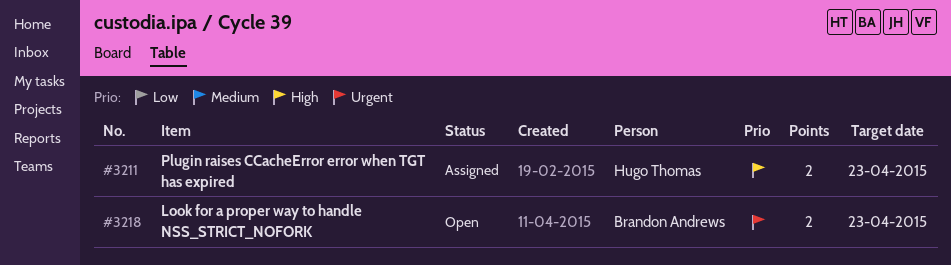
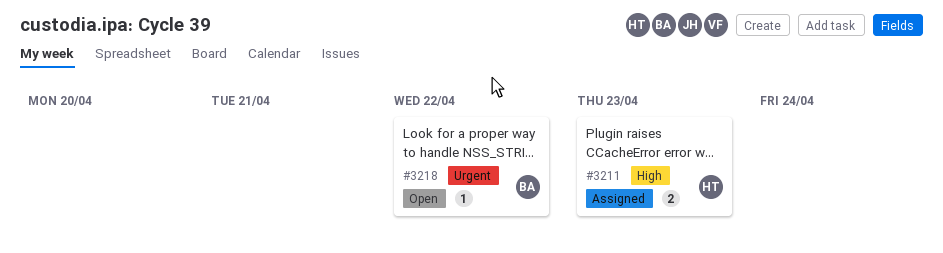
#3218, estimate: 2 -> 1
#3218, due: Apr 23 -> Apr 22

